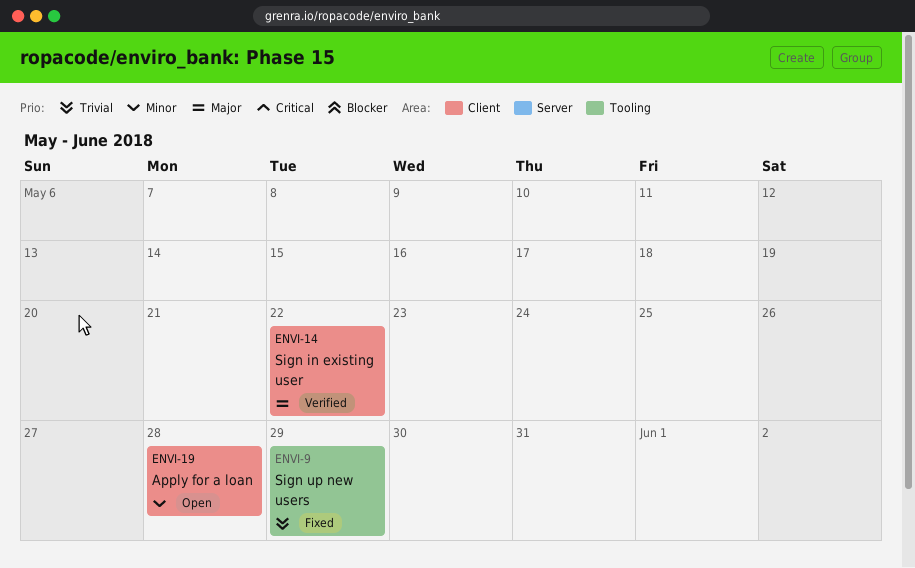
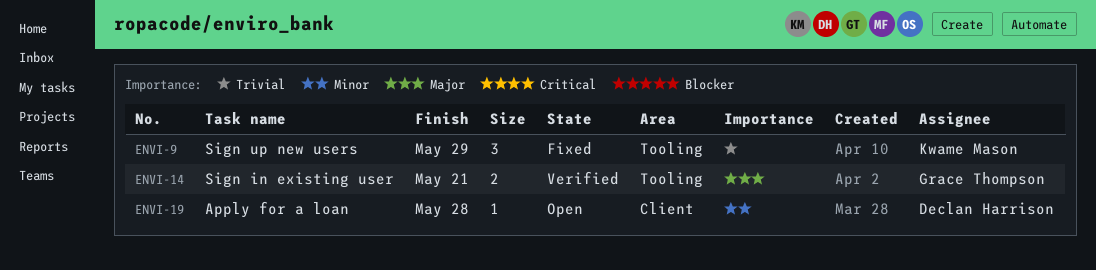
ENVI-14, label: Client -> Tooling
ENVI-14, due: May 22 -> May 21

